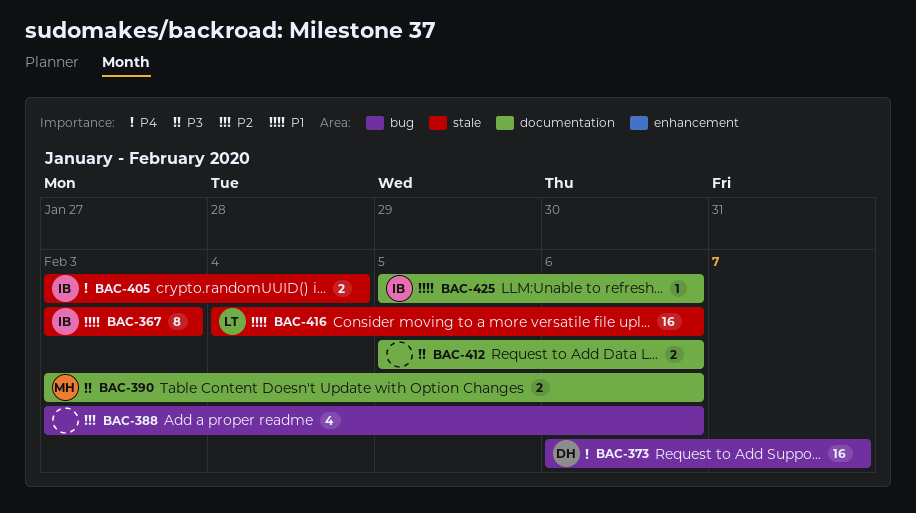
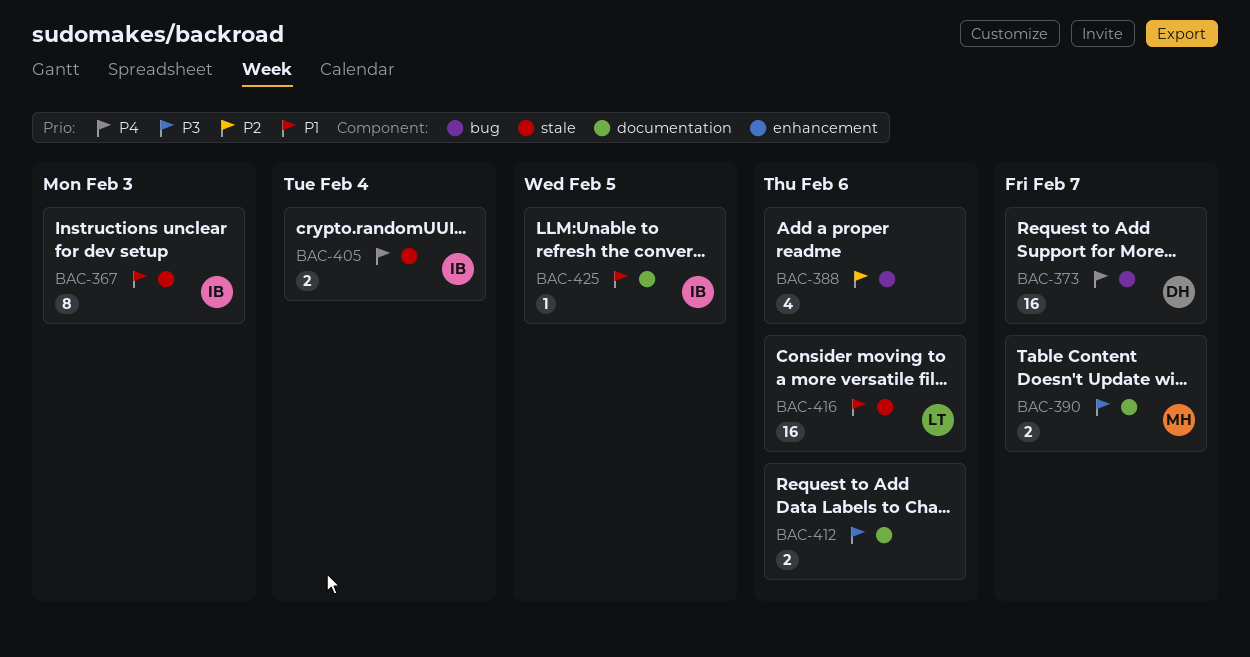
BAC-390, due: Feb 6 -> Feb 7
BAC-425, due: Feb 6 -> Feb 5

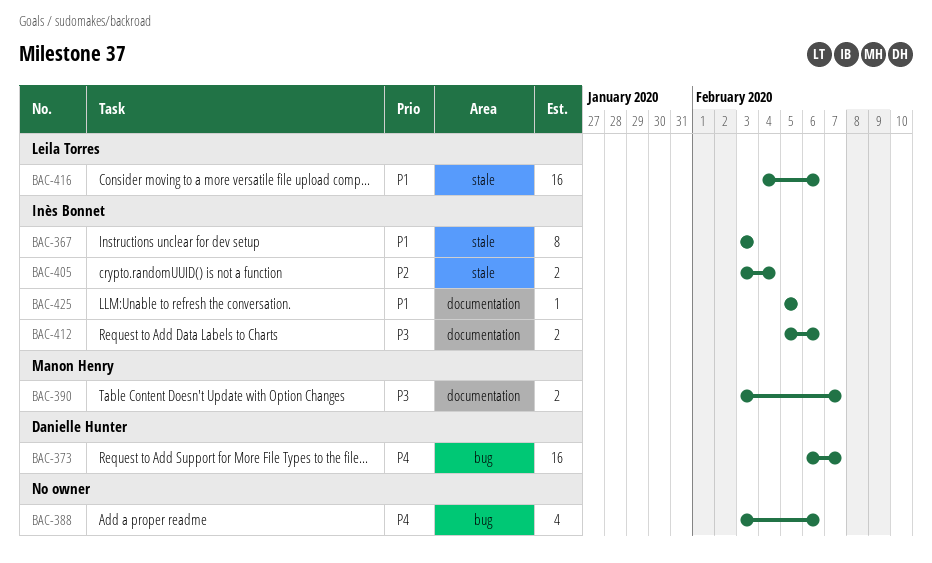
BAC-388, priority: P2 -> P4
BAC-405, priority: P4 -> P2
BAC-412, owner: none -> Inès Bonnet

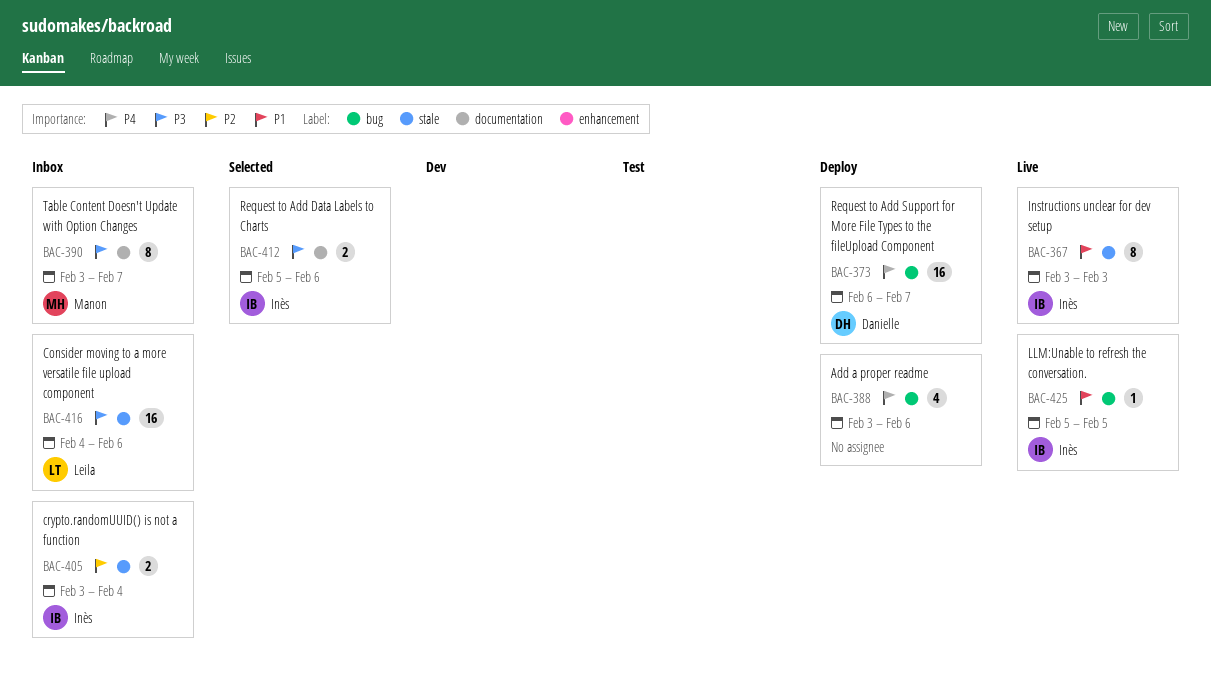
BAC-390, estimate: 2 -> 8
BAC-416, priority: P1 -> P3
BAC-425, label: documentation -> bug

